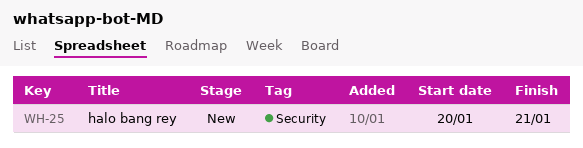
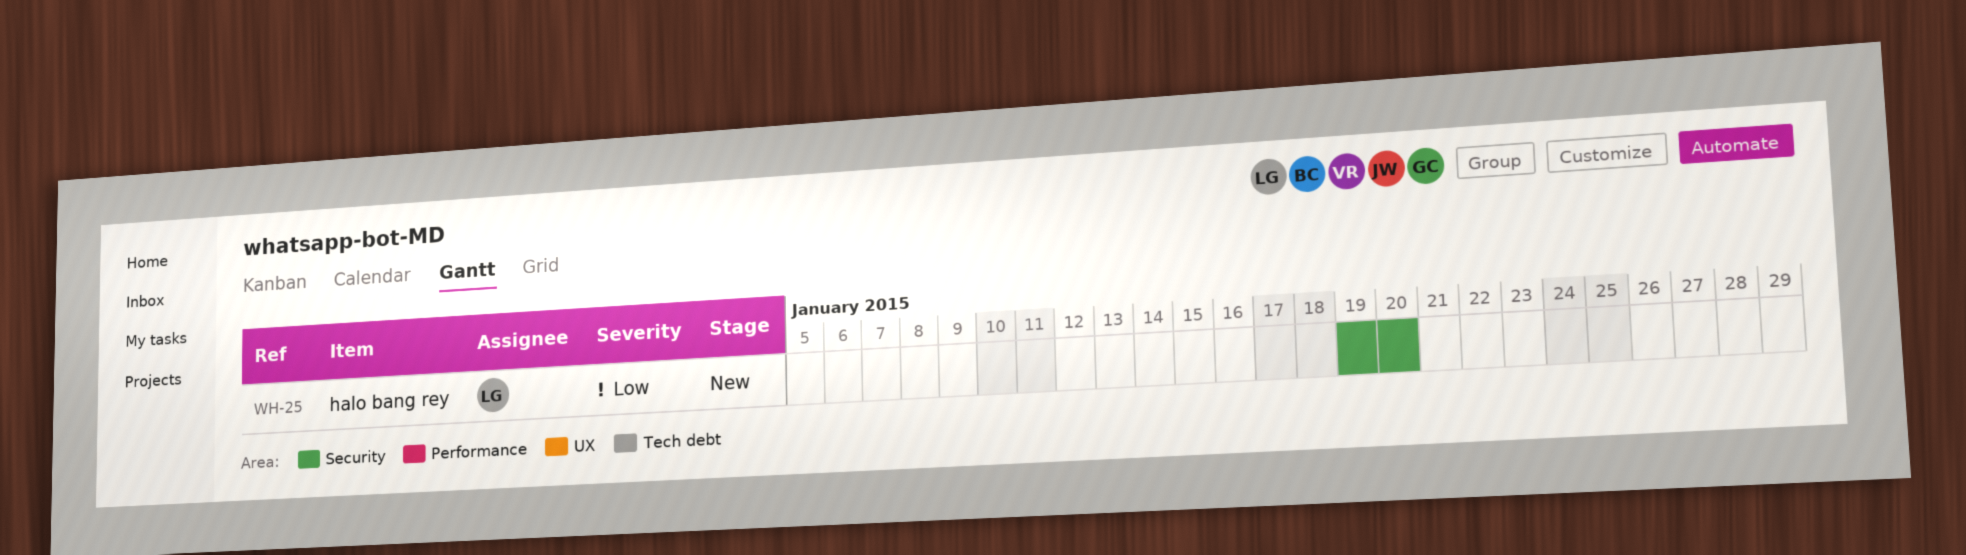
WH-25, start: Jan 20 -> Jan 19
WH-25, due: Jan 21 -> Jan 20

